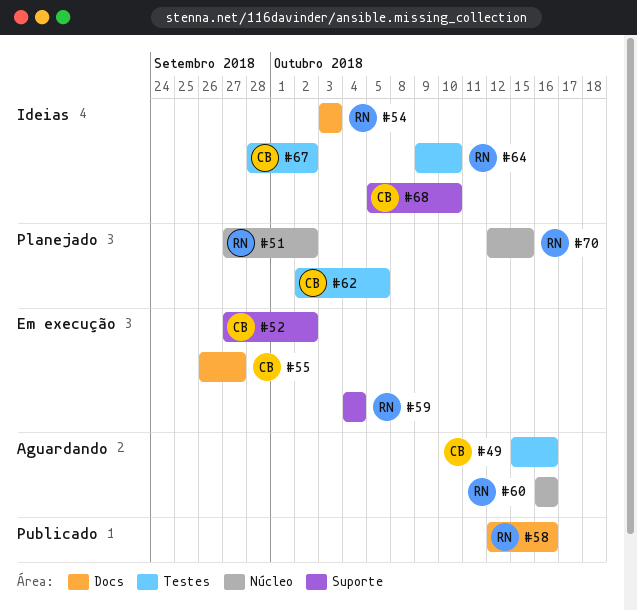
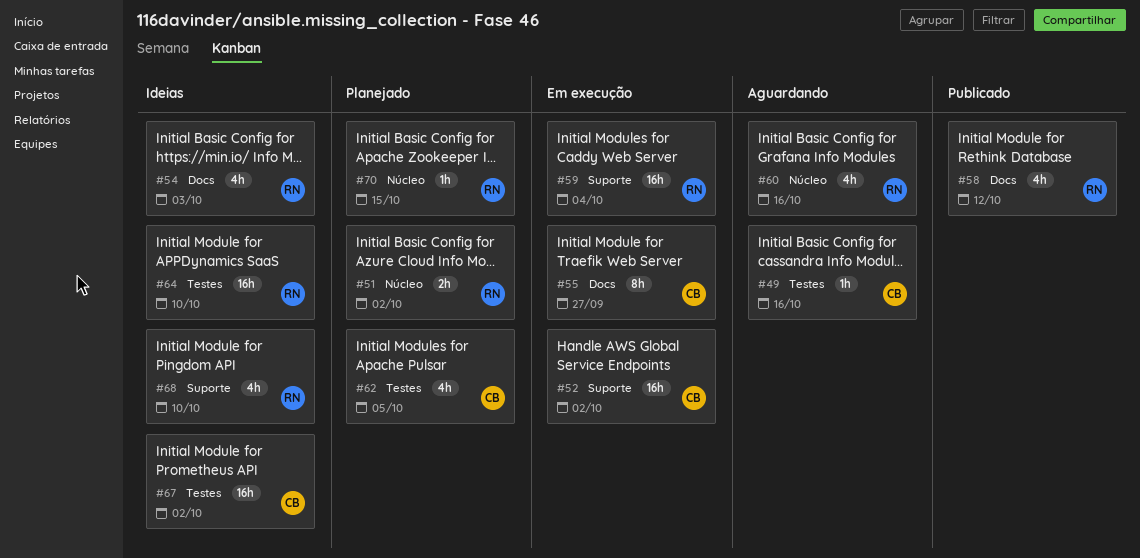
#58, due: Oct 16 -> Oct 12
#68, owner: CB -> RN

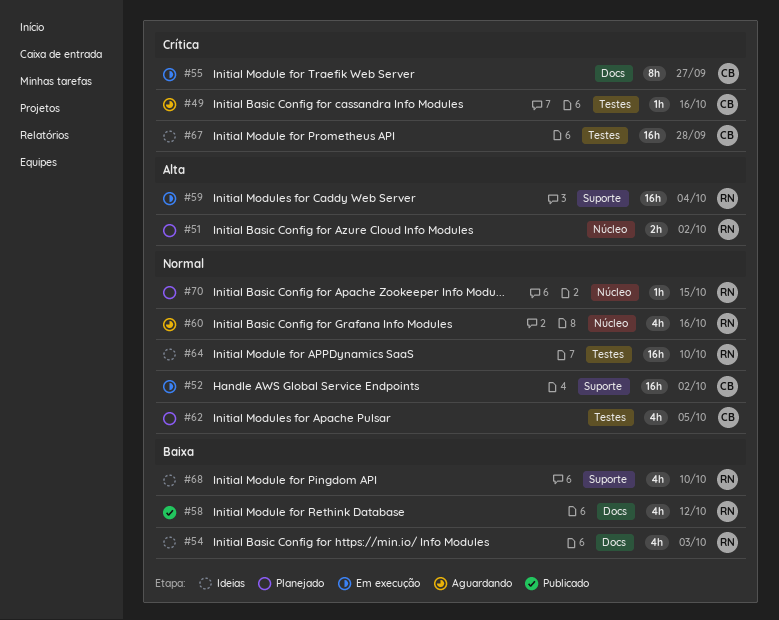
#67, due: Oct 2 -> Sep 28

